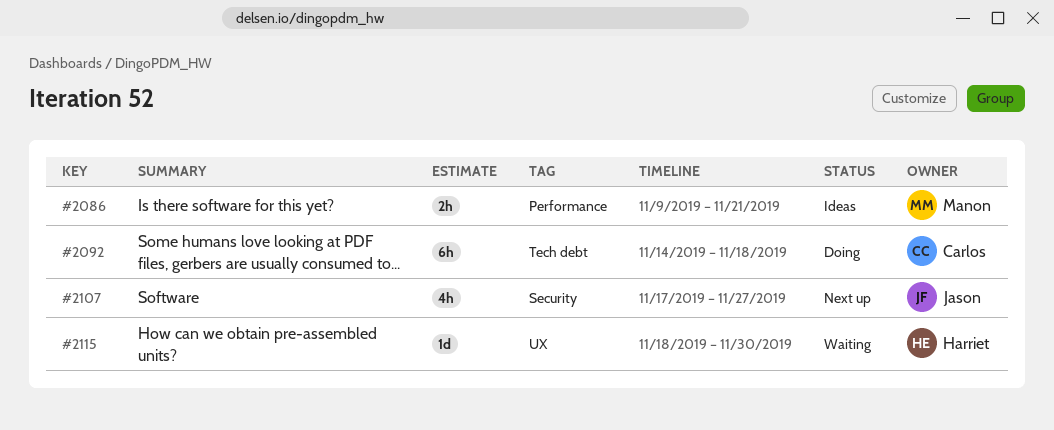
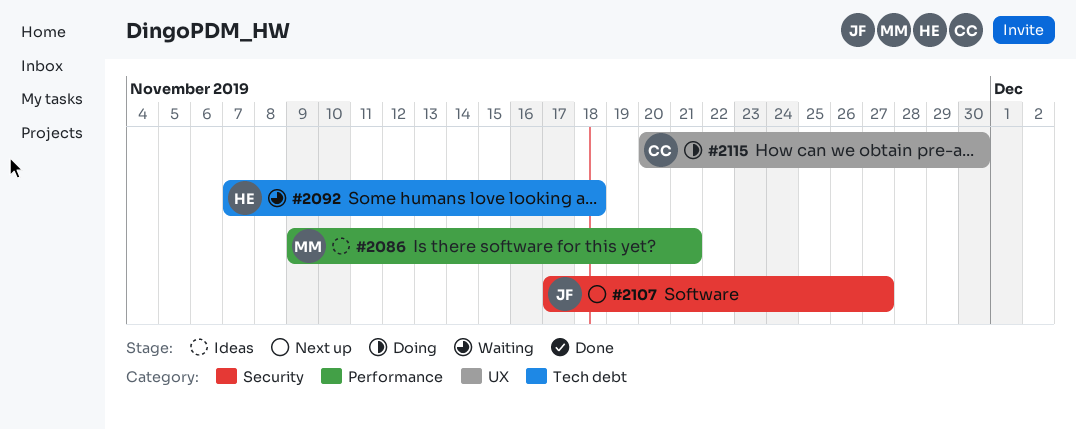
#2092, status: Doing -> Waiting
#2092, owner: Carlos -> Harriet
#2092, start: Nov 14 -> Nov 7
#2115, status: Waiting -> Doing
#2115, owner: Harriet -> Carlos
#2115, start: Nov 18 -> Nov 20

